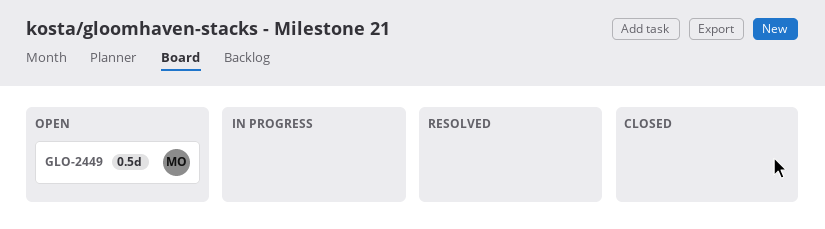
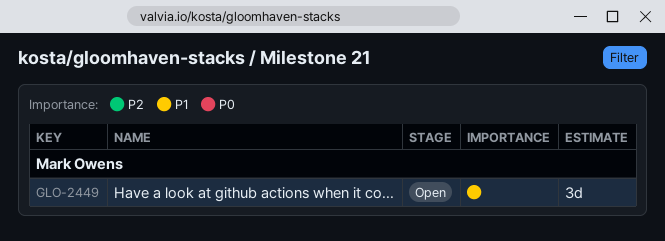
GLO-2449, estimate: 0.5d -> 3d

